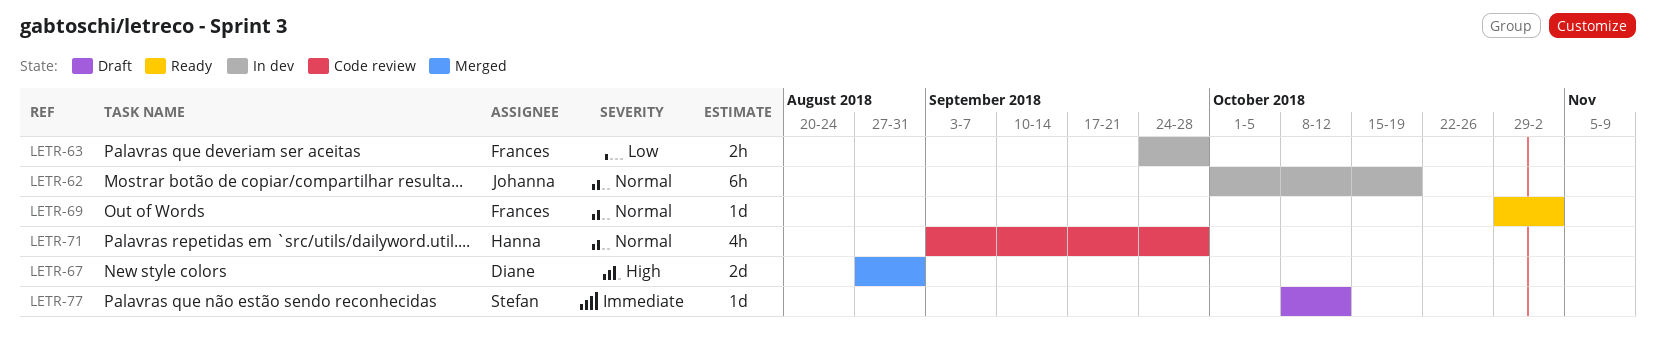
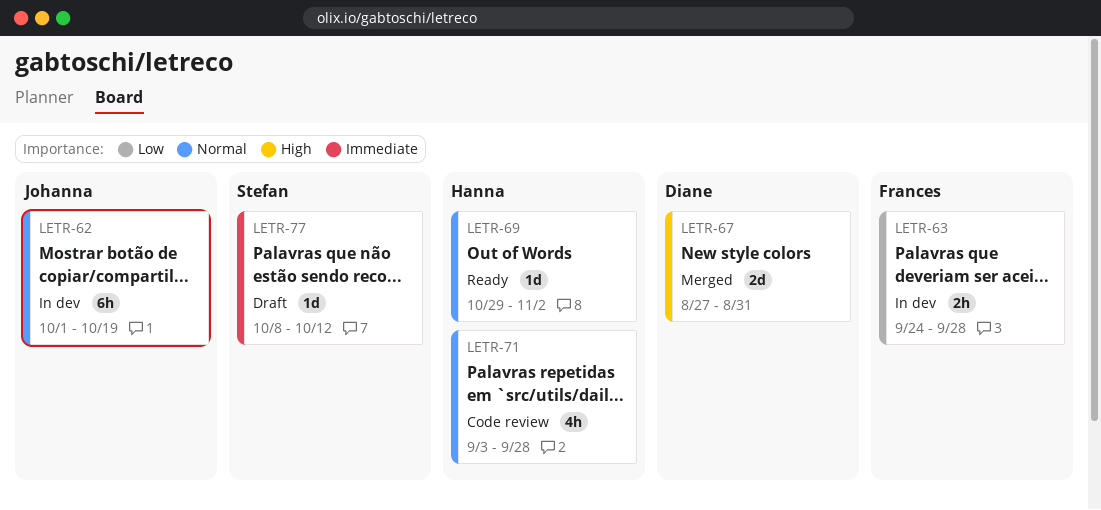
LETR-69, owner: Frances -> Hanna

